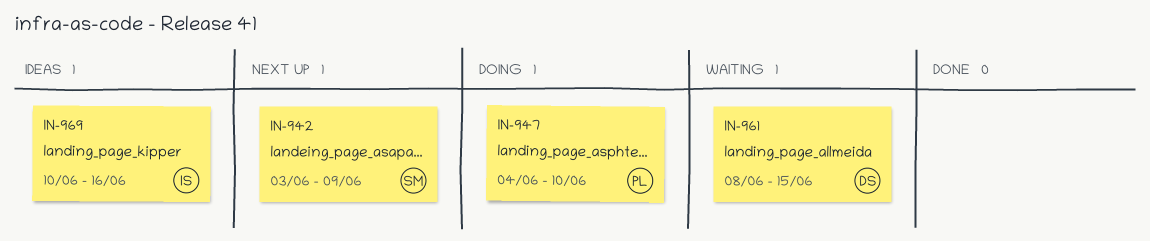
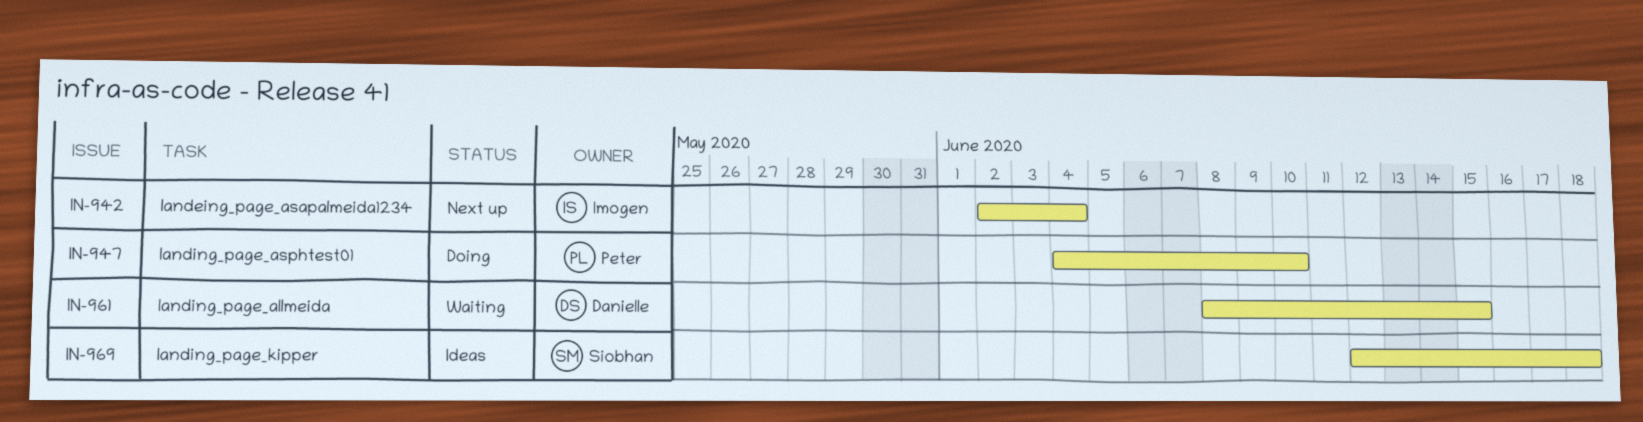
IN-942, owner: Siobhan -> Imogen
IN-942, start: Jun 3 -> Jun 2
IN-942, due: Jun 9 -> Jun 4
IN-969, owner: Imogen -> Siobhan
IN-969, start: Jun 10 -> Jun 12
IN-969, due: Jun 16 -> Jun 18

